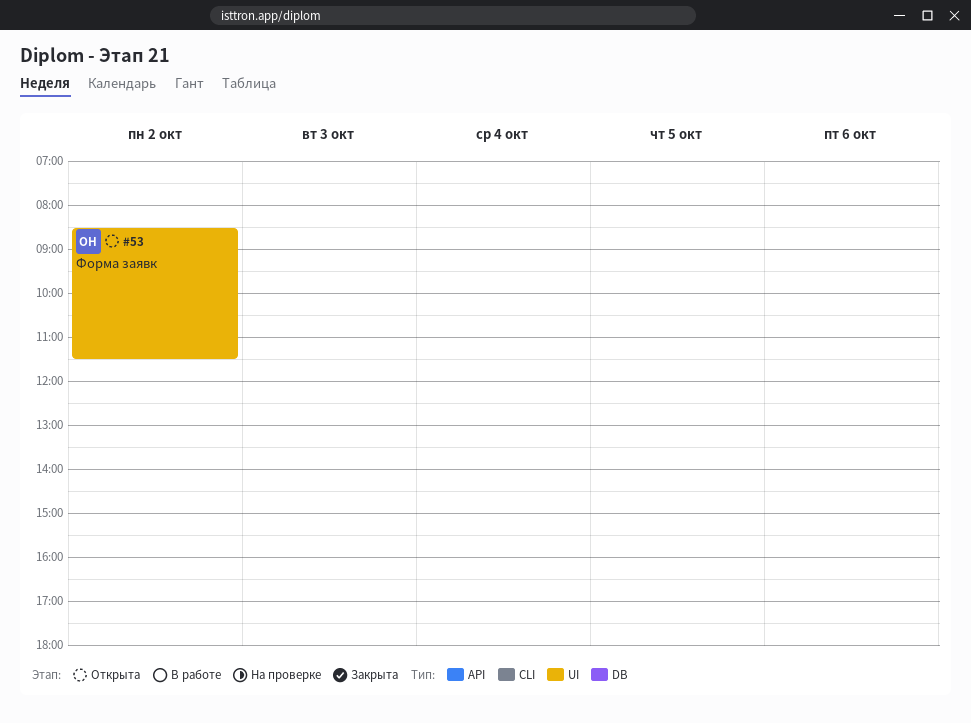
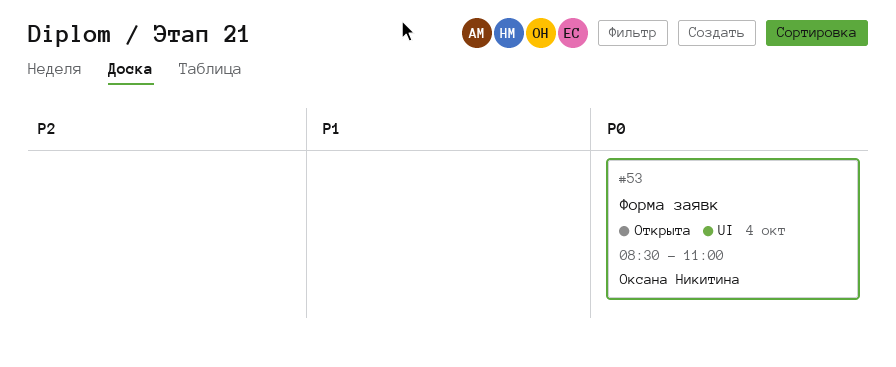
#53, day: Oct 2 -> Oct 4
#53, ends: 11:30 -> 11:00

